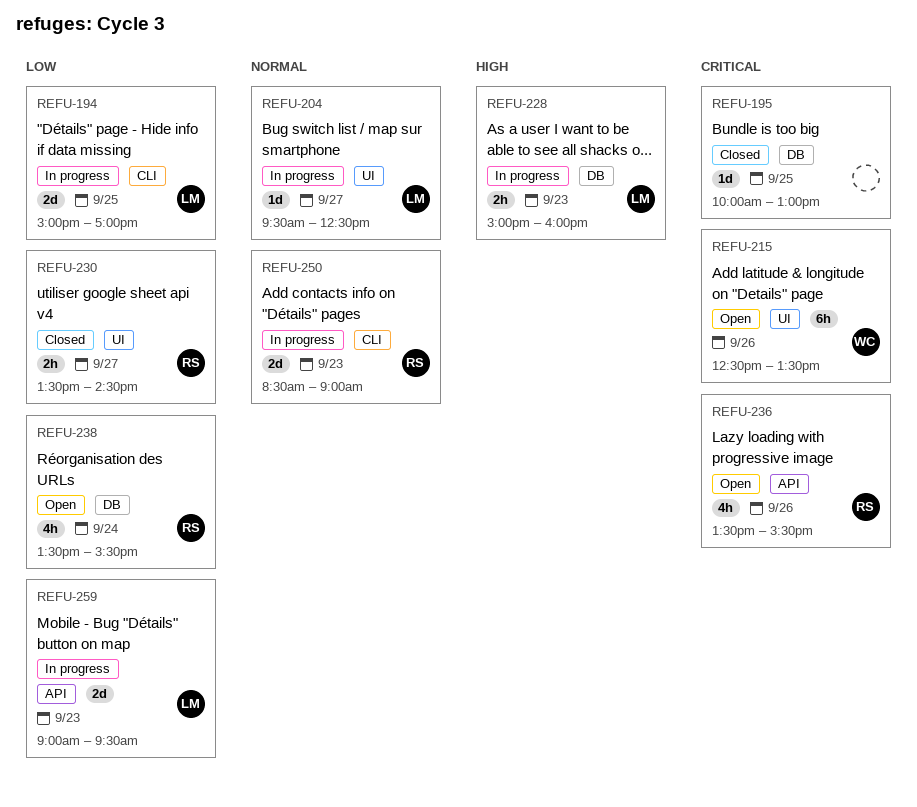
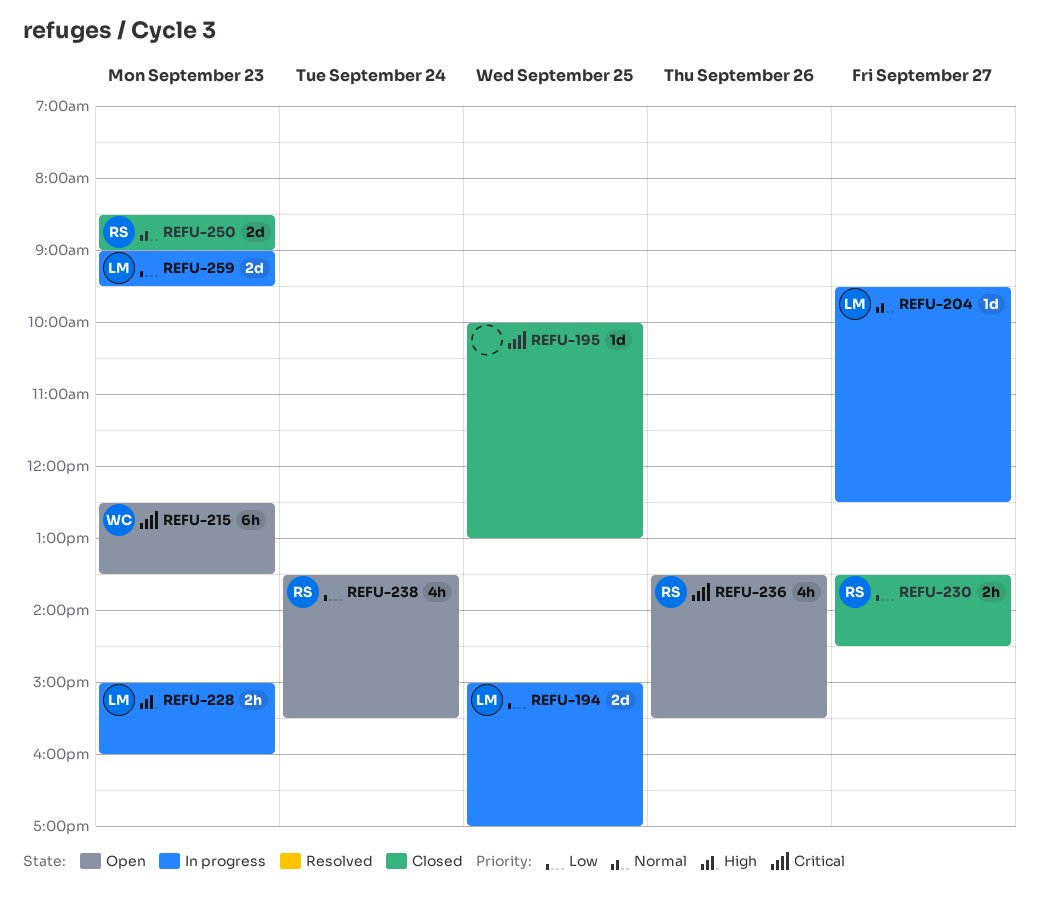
REFU-215, day: Sep 26 -> Sep 23
REFU-250, status: In progress -> Closed

